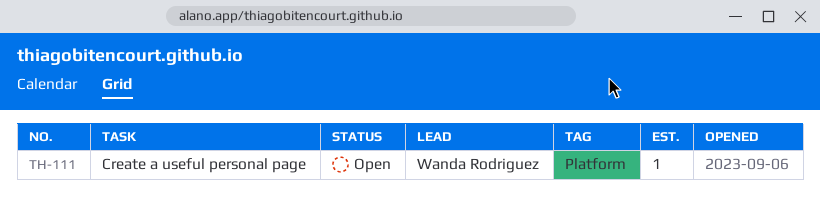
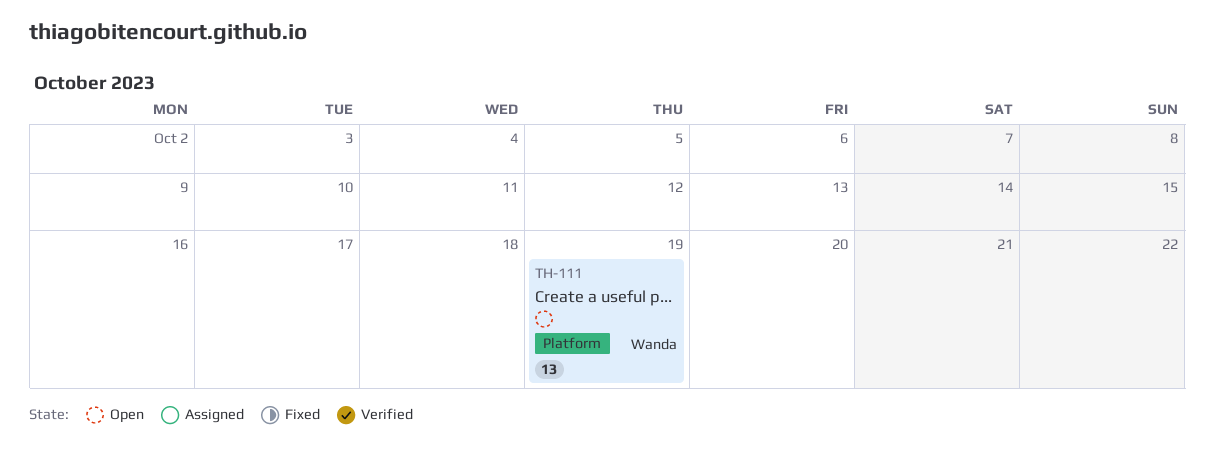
TH-111, estimate: 1 -> 13

